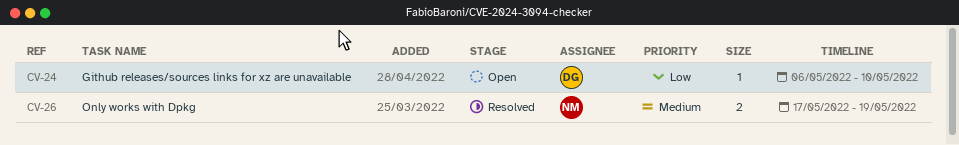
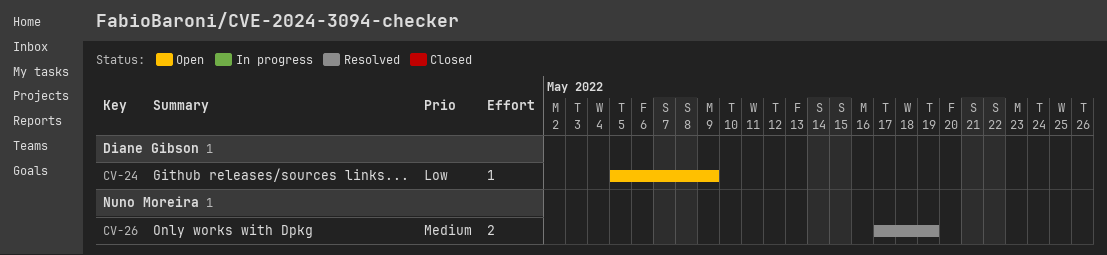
CV-24, start: May 6 -> May 5
CV-24, due: May 10 -> May 9

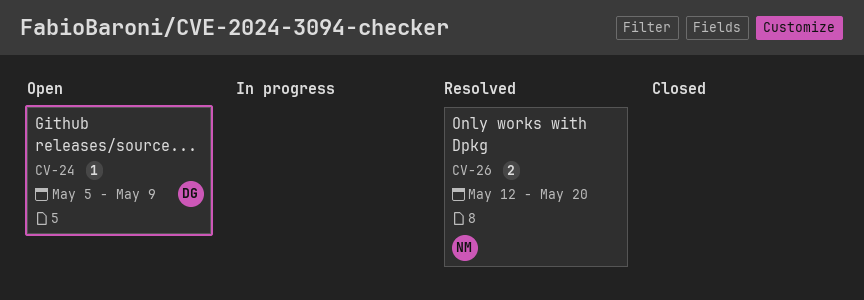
CV-26, start: May 17 -> May 12
CV-26, due: May 19 -> May 20

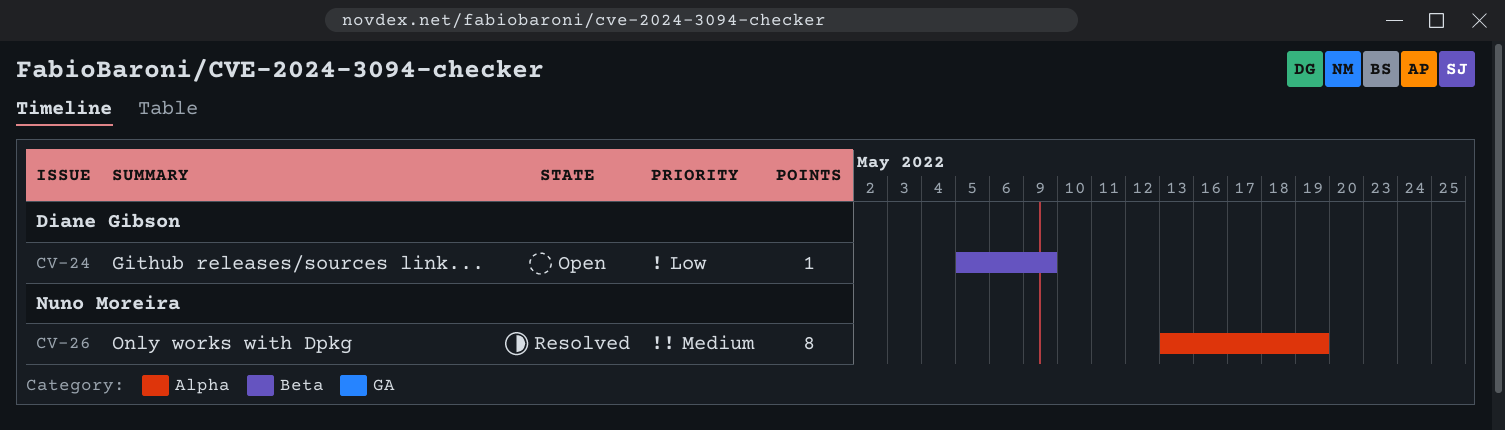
CV-26, estimate: 2 -> 8
CV-26, start: May 12 -> May 13
CV-26, due: May 20 -> May 19

